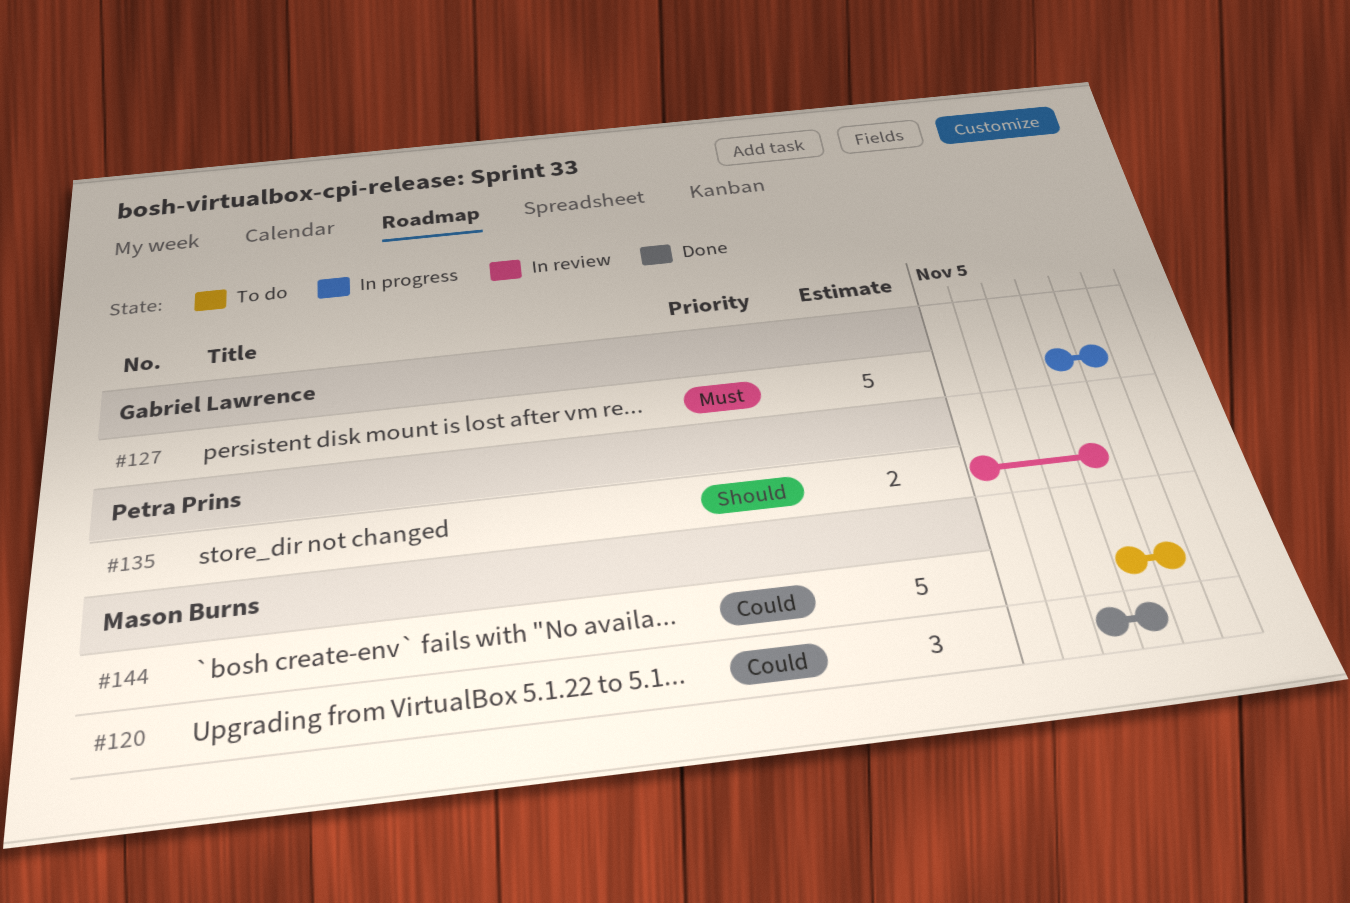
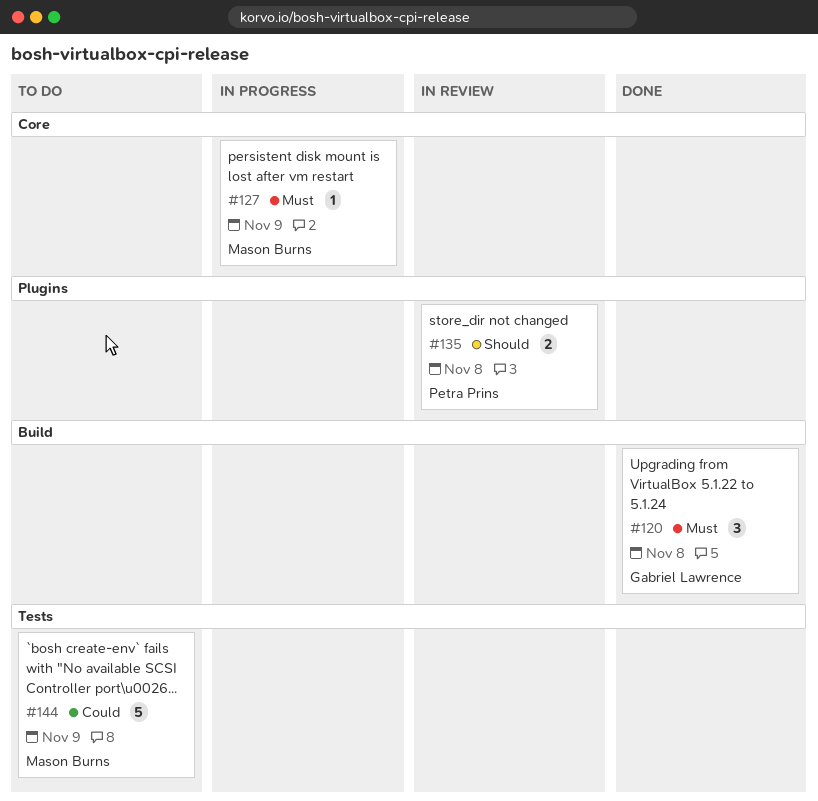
#120, owner: Mason Burns -> Gabriel Lawrence
#120, priority: Could -> Must
#127, owner: Gabriel Lawrence -> Mason Burns
#127, estimate: 5 -> 1

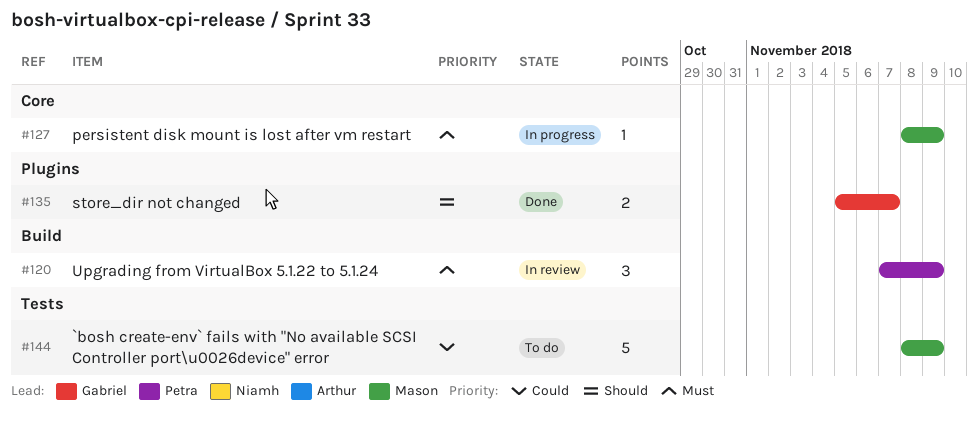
#120, status: Done -> In review
#120, owner: Gabriel Lawrence -> Petra Prins
#120, due: Nov 8 -> Nov 9
#135, status: In review -> Done
#135, owner: Petra Prins -> Gabriel Lawrence
#135, due: Nov 8 -> Nov 7

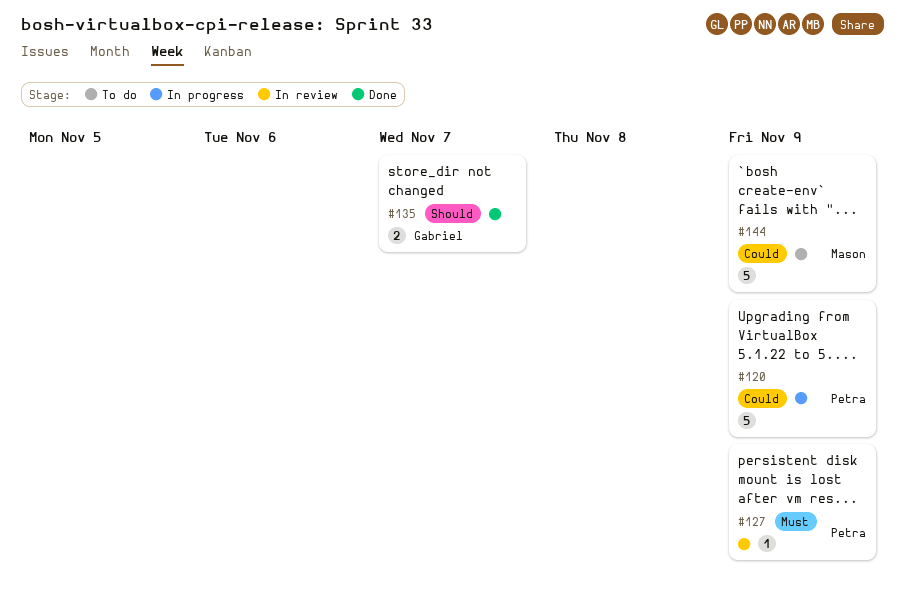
#120, status: In review -> In progress
#120, priority: Must -> Could
#120, estimate: 3 -> 5
#127, status: In progress -> In review
#127, owner: Mason -> Petra

